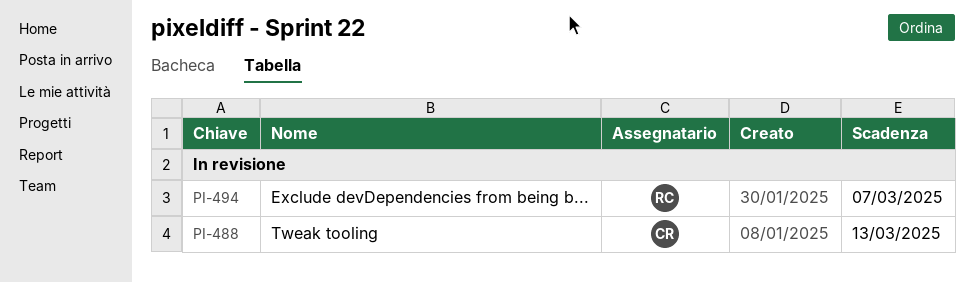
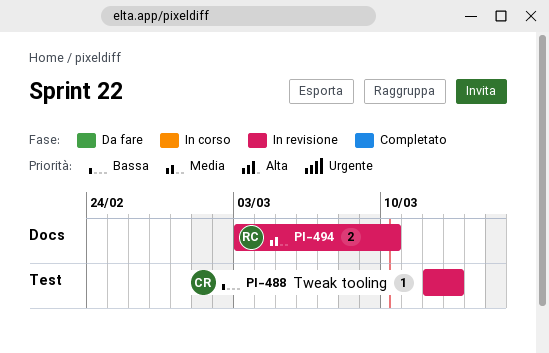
PI-494, due: Mar 7 -> Mar 10

